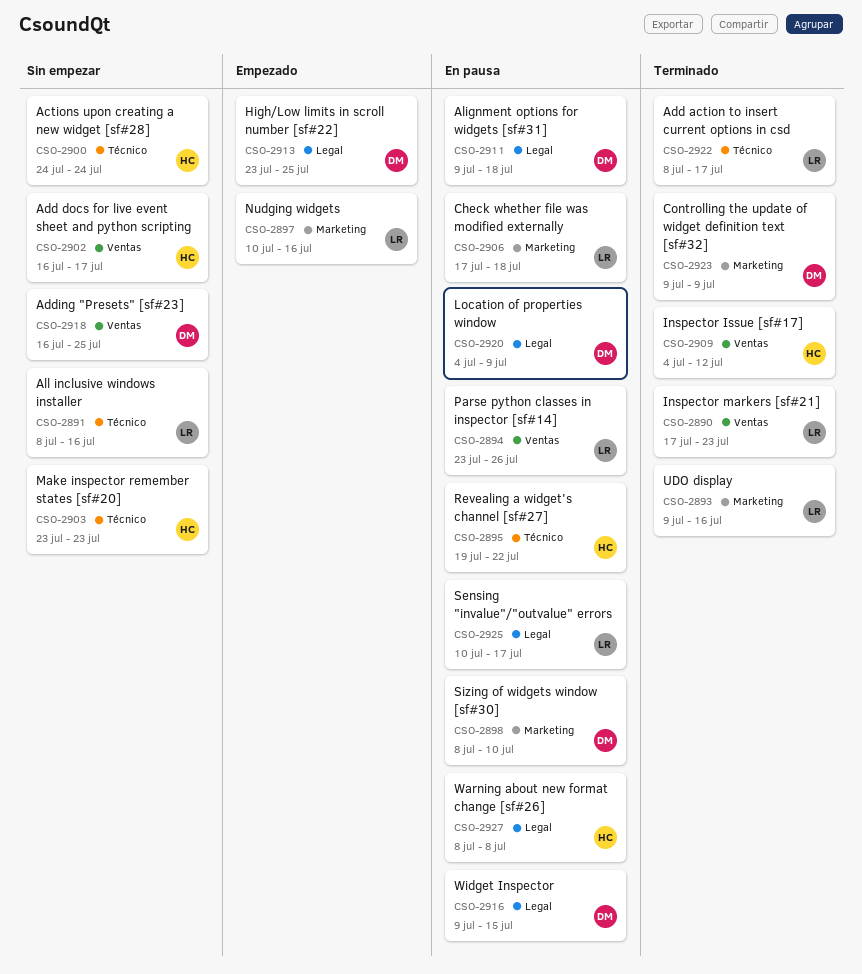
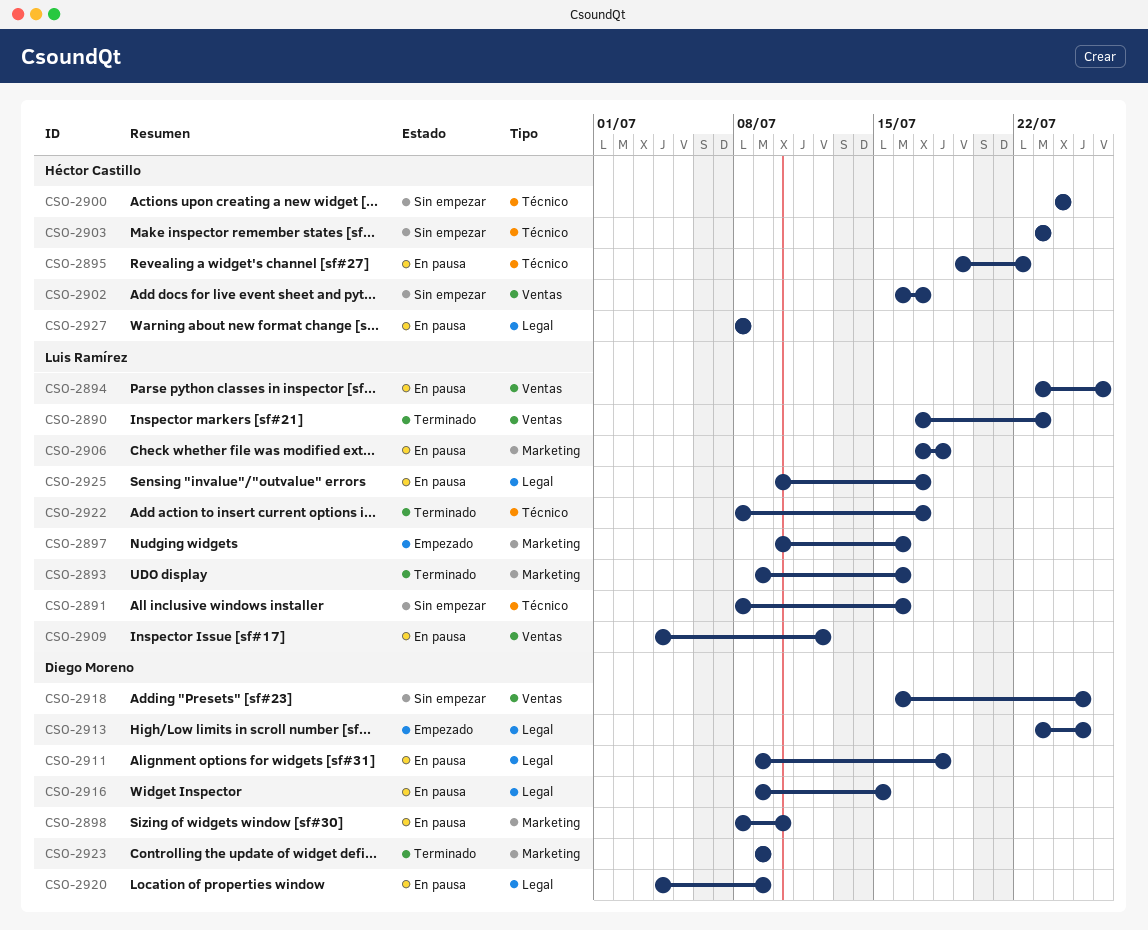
CSO-2909, status: Terminado -> En pausa
CSO-2909, owner: Héctor Castillo -> Luis Ramírez

